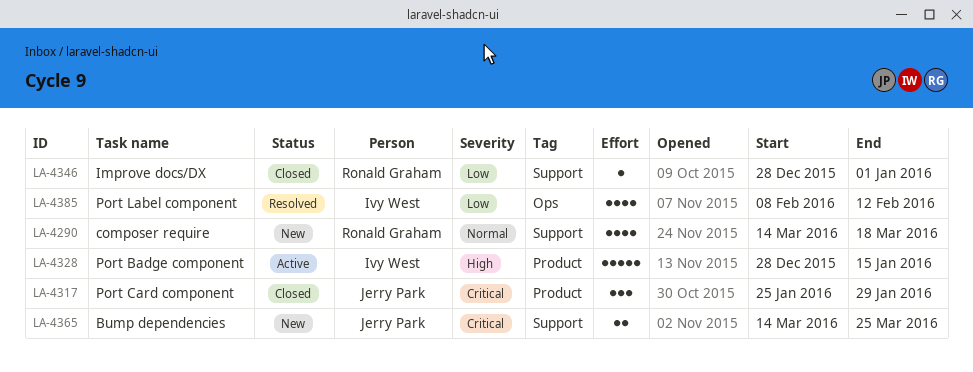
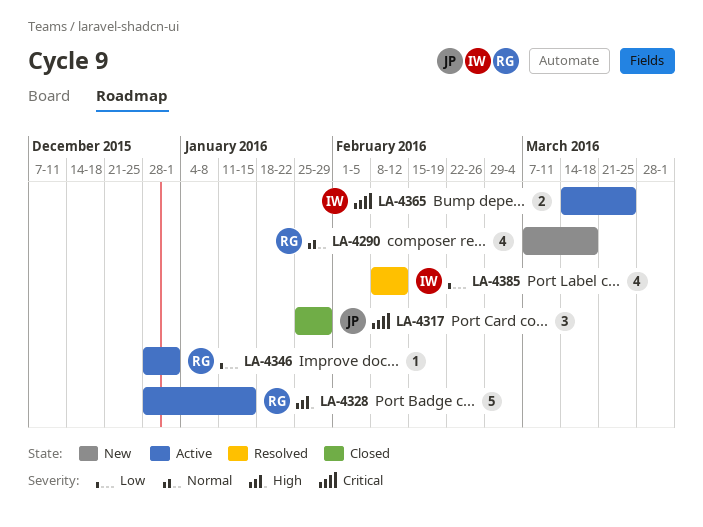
LA-4290, start: Mar 14 -> Mar 7
LA-4328, owner: Ivy West -> Ronald Graham
LA-4346, status: Closed -> Active
LA-4365, status: New -> Active
LA-4365, owner: Jerry Park -> Ivy West

